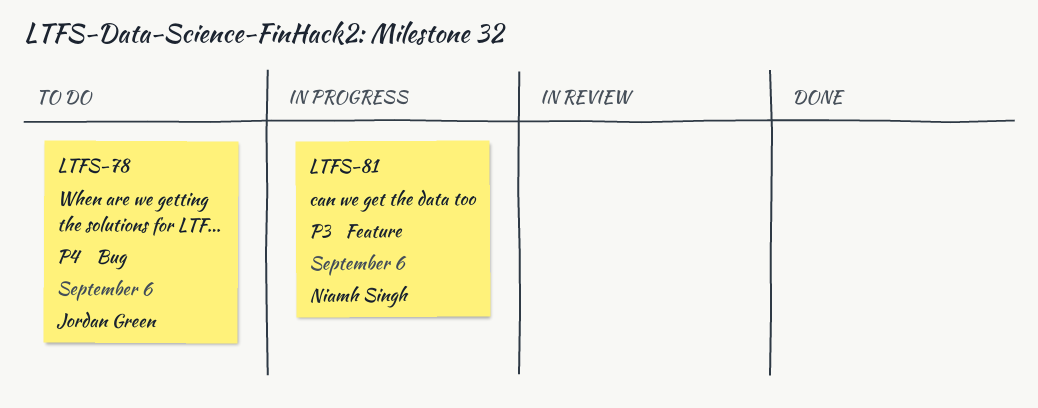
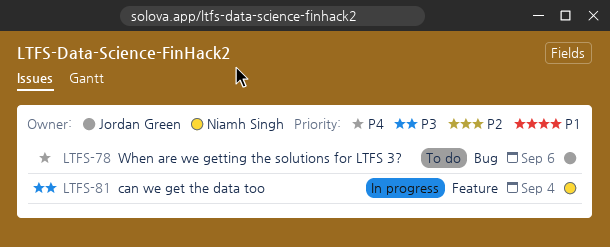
LTFS-81, due: Sep 6 -> Sep 4

